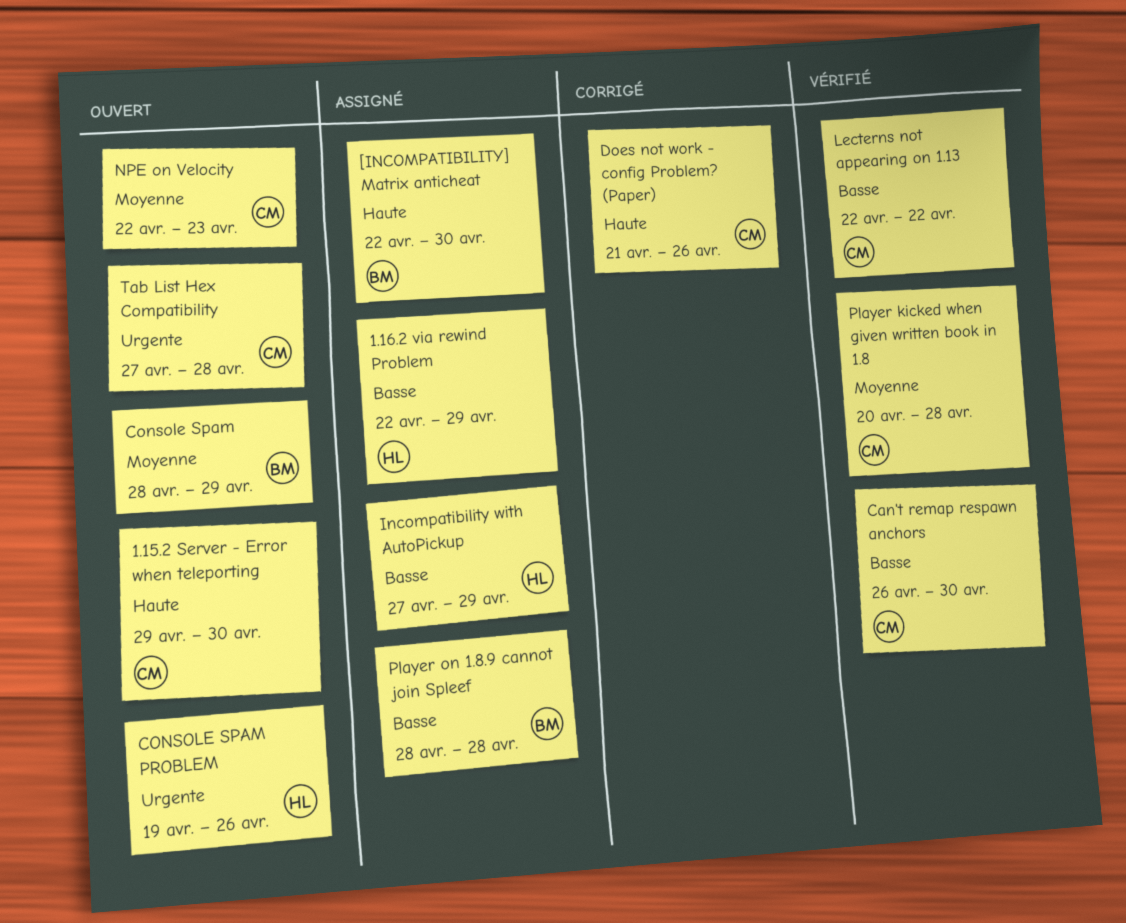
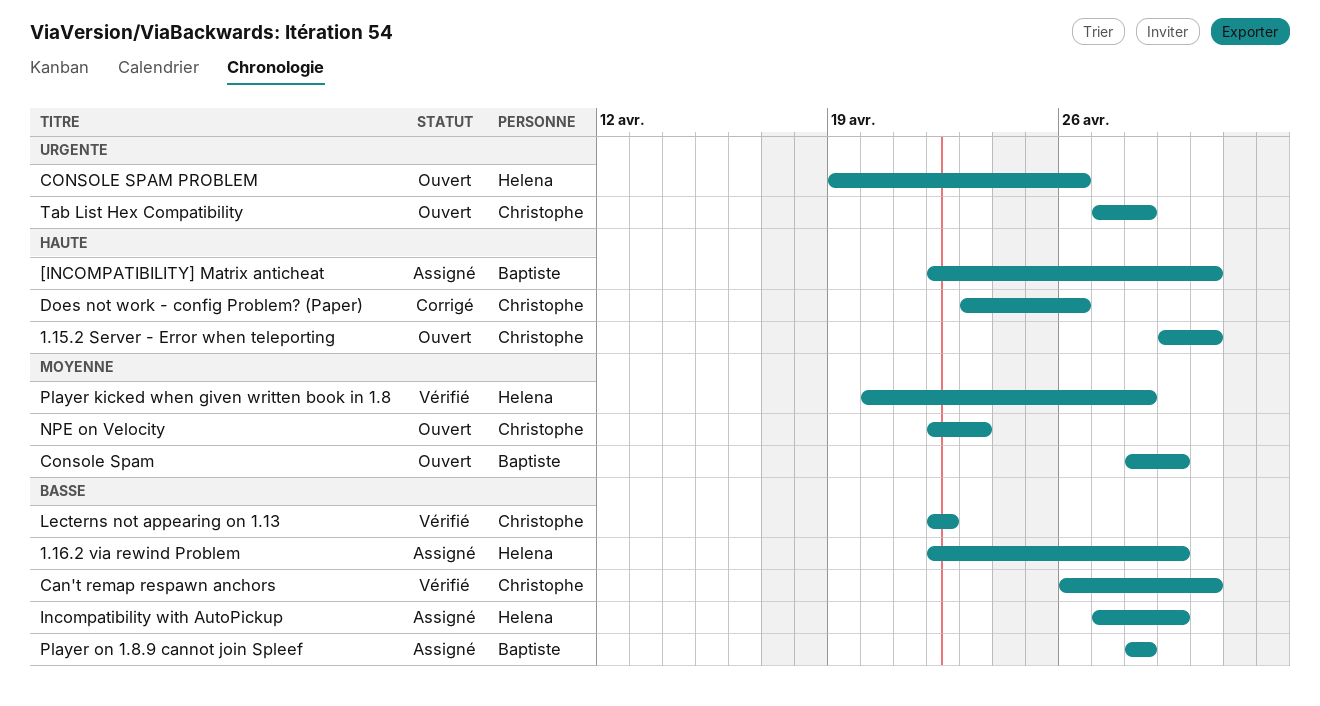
Does not work - config Problem? (Paper), start: Apr 21 -> Apr 23
Player kicked when given written book in 1.8, owner: Christophe -> Helena

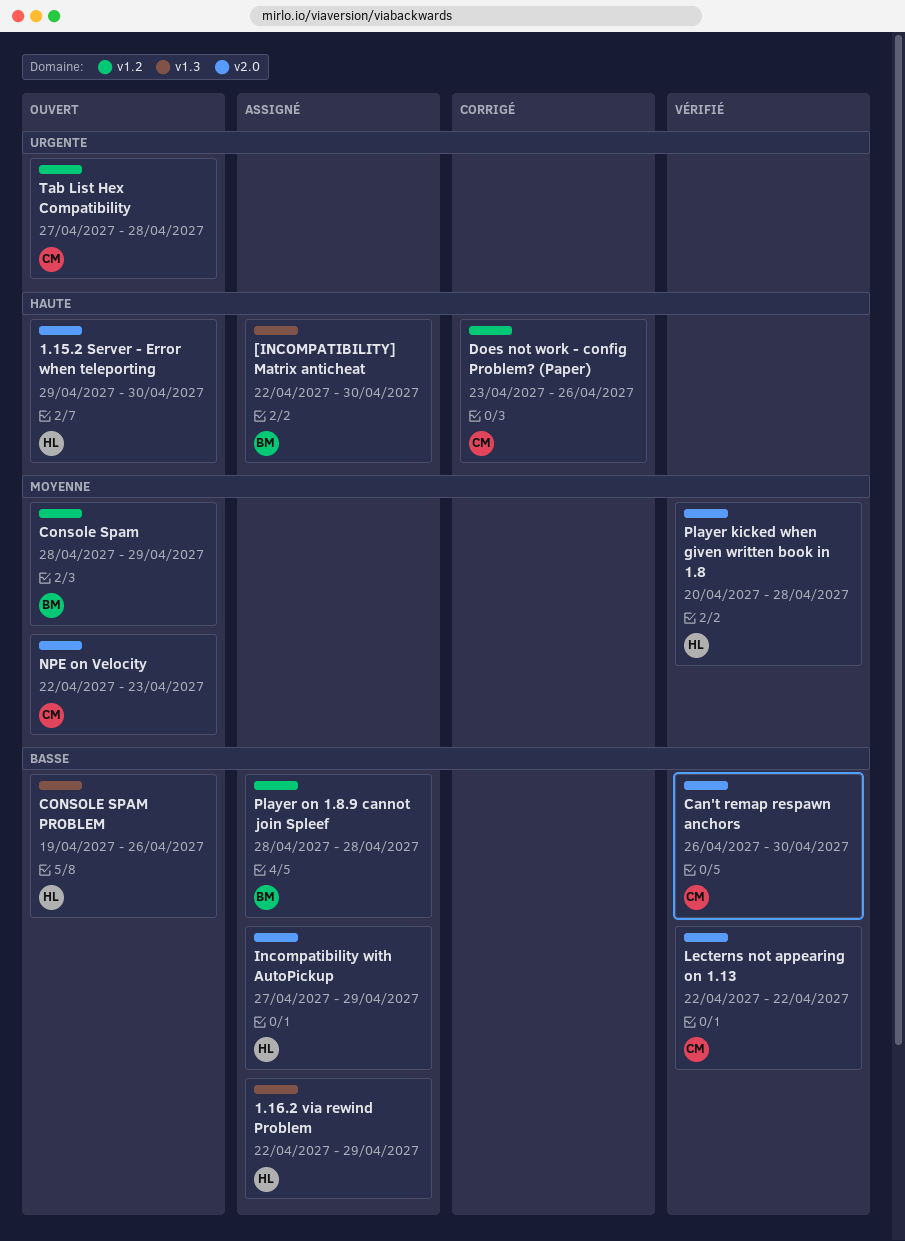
1.15.2 Server - Error when teleporting, owner: Christophe -> Helena
CONSOLE SPAM PROBLEM, priority: Urgente -> Basse

